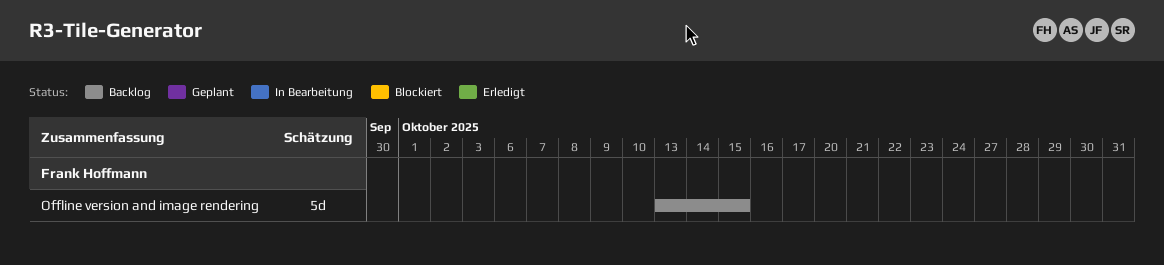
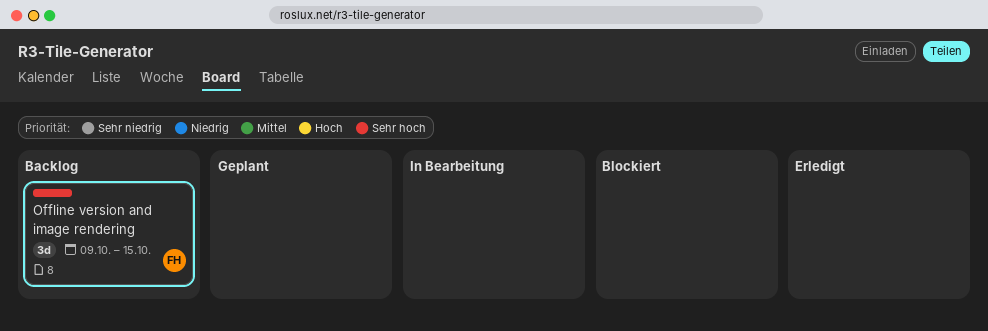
Offline version and image rendering, estimate: 5d -> 3d
Offline version and image rendering, start: Oct 13 -> Oct 9

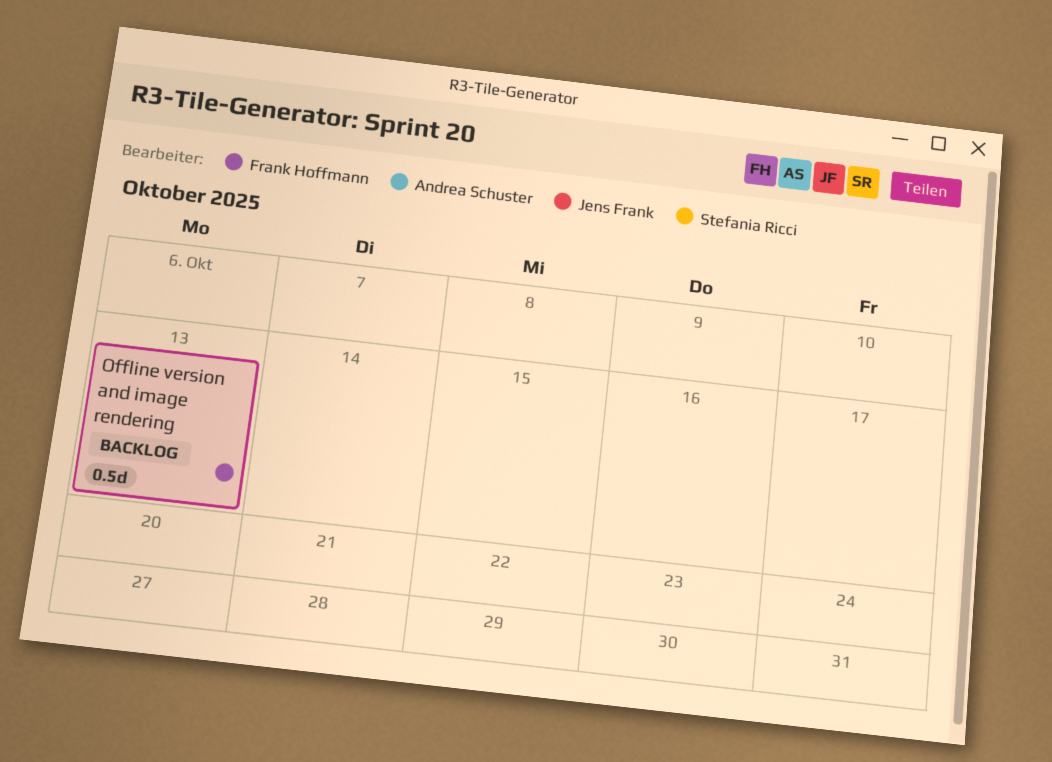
Offline version and image rendering, estimate: 3d -> 0.5d
Offline version and image rendering, due: Oct 15 -> Oct 13

